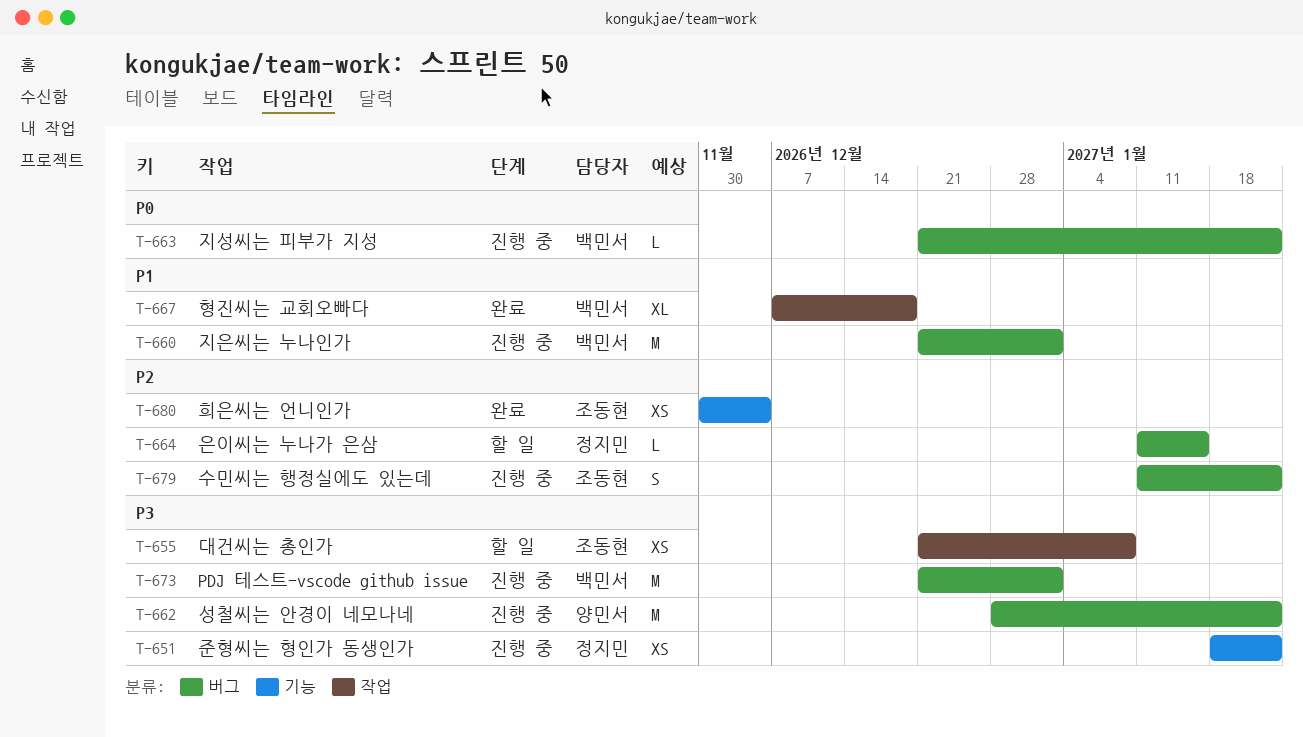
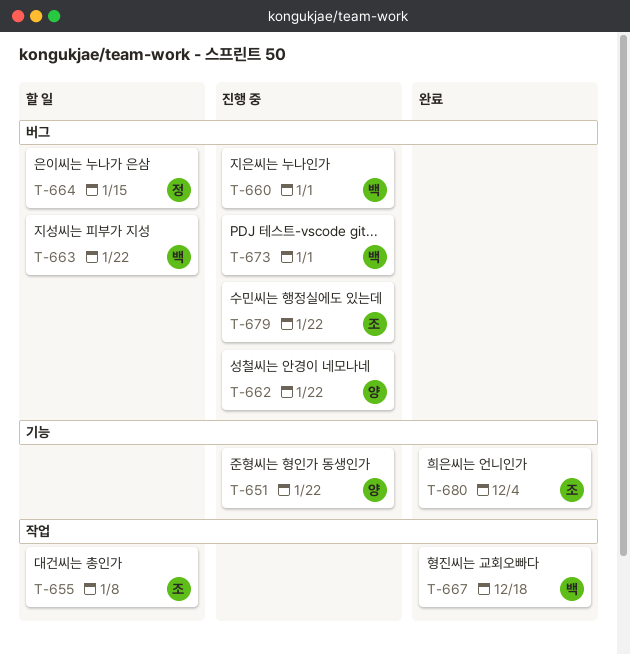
T-651, owner: 정지민 -> 양민서
T-663, status: 진행 중 -> 할 일

